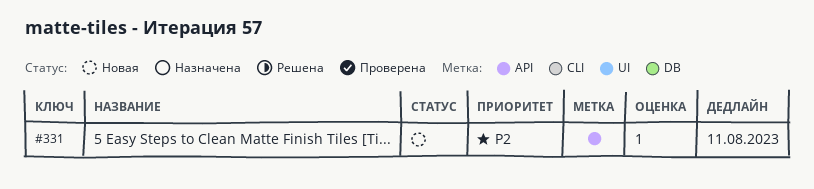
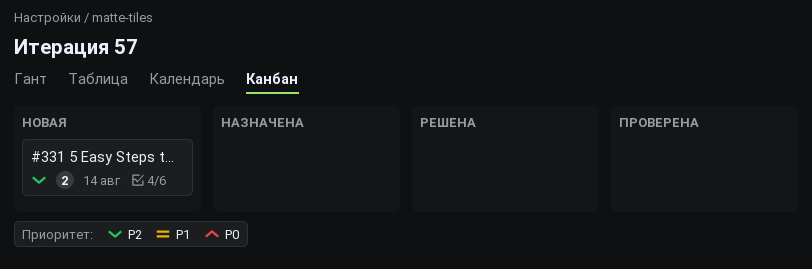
#331, estimate: 1 -> 2
#331, due: Aug 11 -> Aug 14

